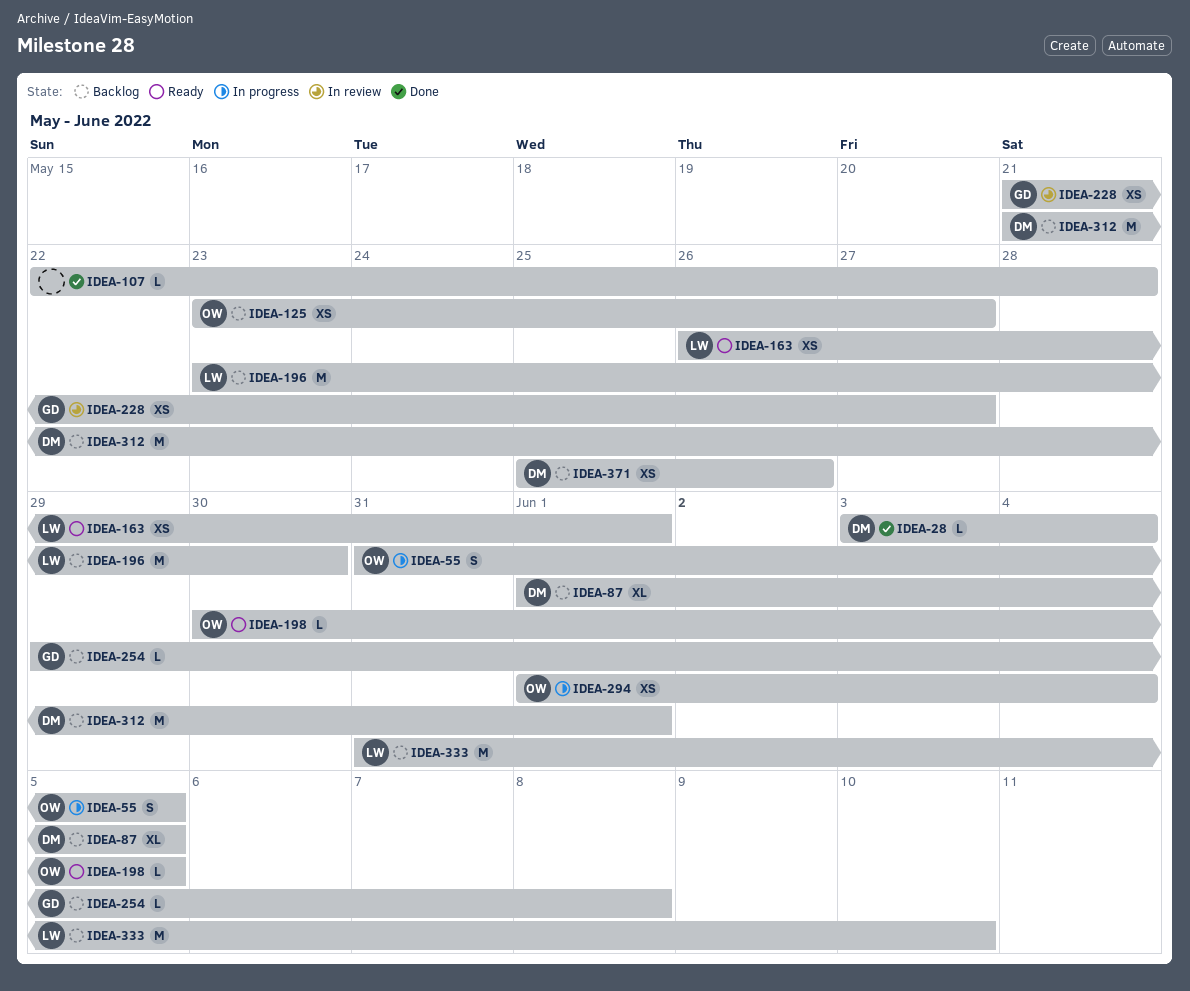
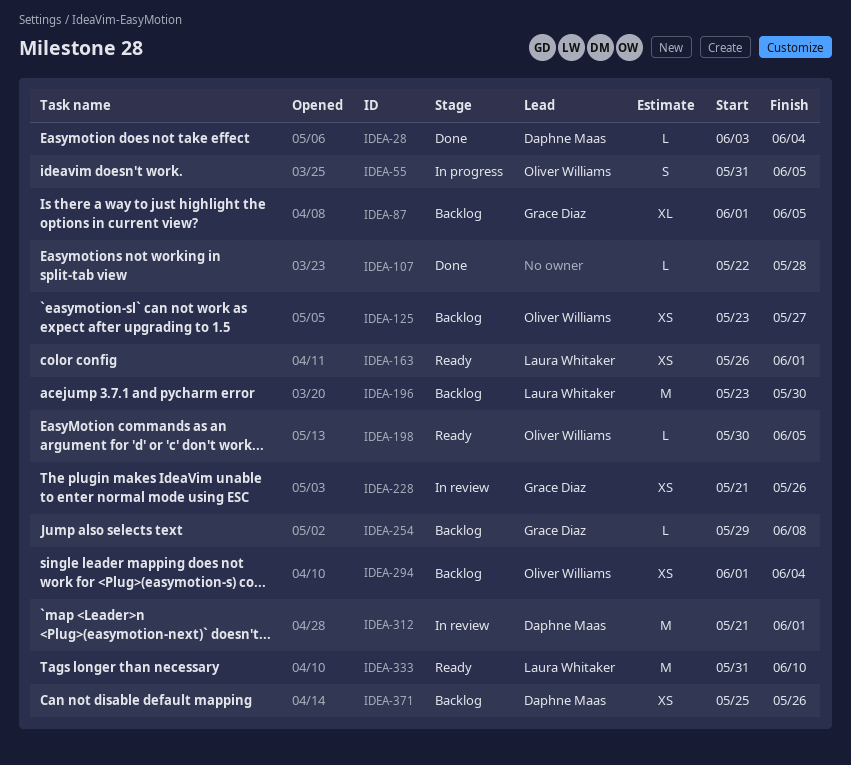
IDEA-87, owner: Daphne Maas -> Grace Diaz
IDEA-228, due: May 27 -> May 26
IDEA-294, status: In progress -> Backlog
IDEA-312, status: Backlog -> In review
IDEA-333, status: Backlog -> Ready

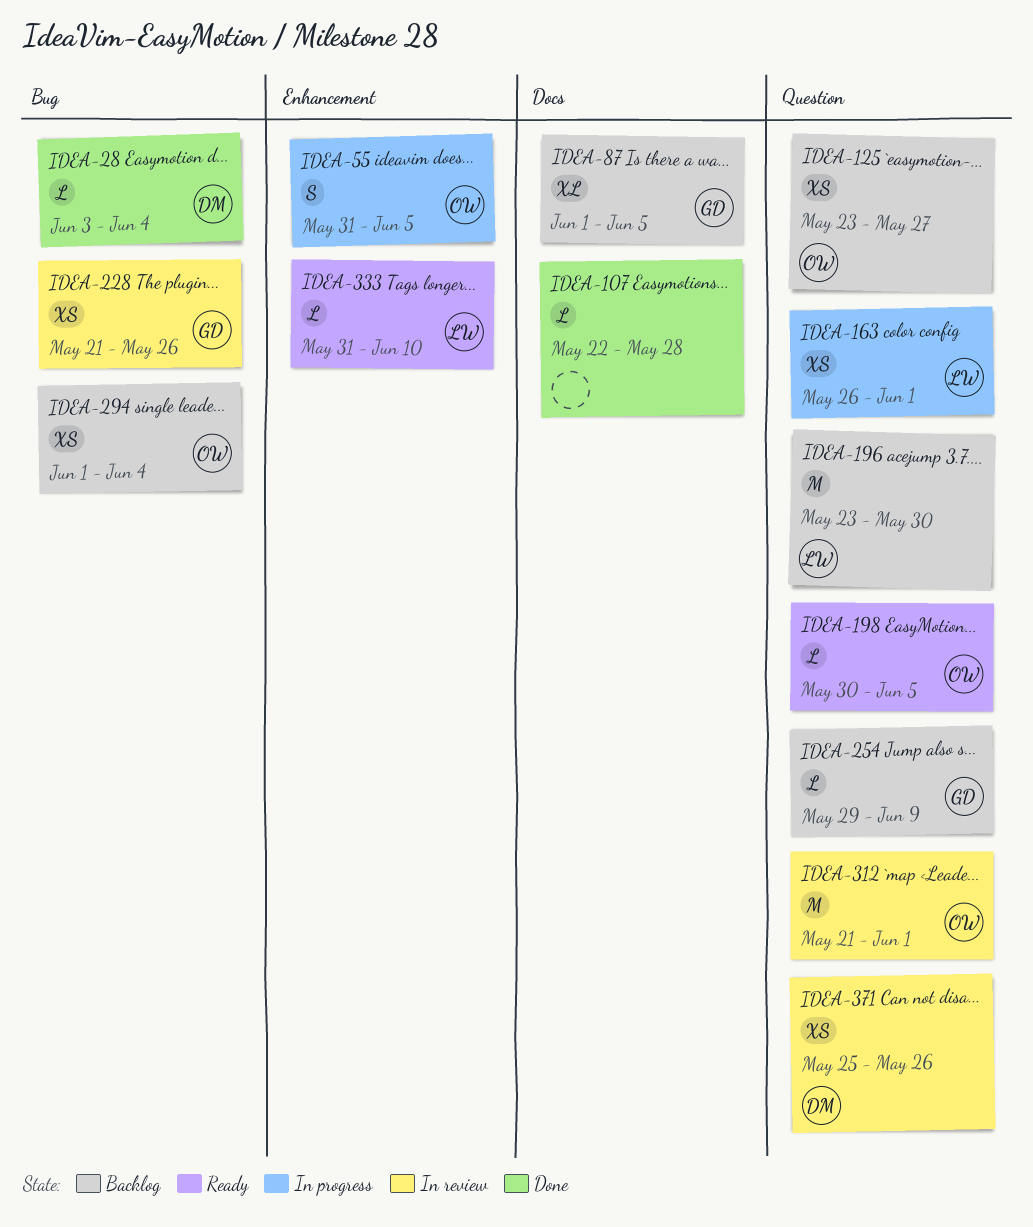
IDEA-163, status: Ready -> In progress
IDEA-254, due: Jun 8 -> Jun 9
IDEA-312, owner: Daphne Maas -> Oliver Williams
IDEA-333, estimate: M -> L
IDEA-371, status: Backlog -> In review

